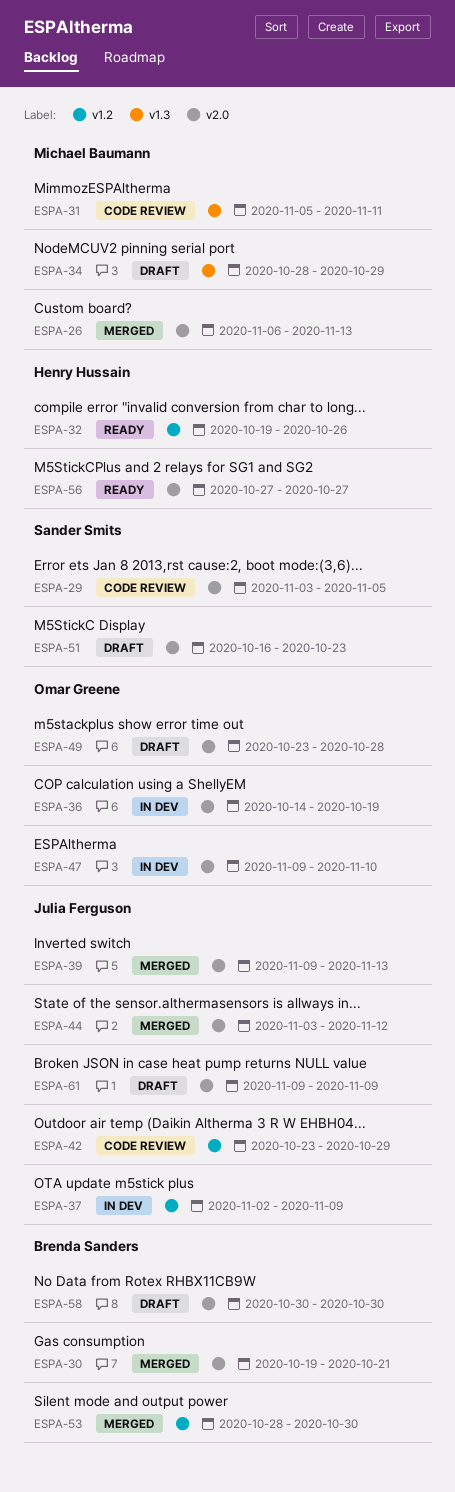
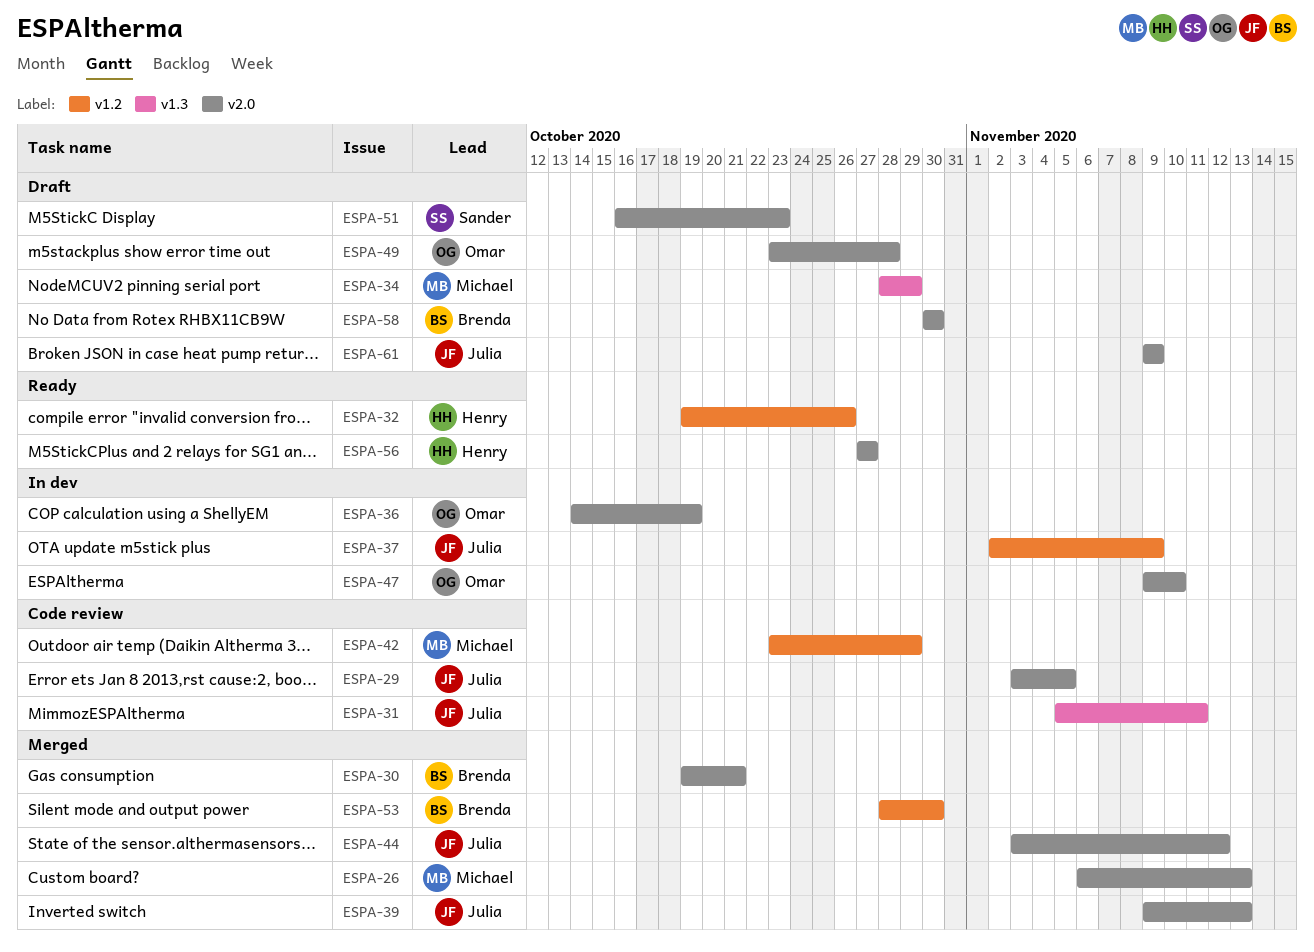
ESPA-29, owner: Sander Smits -> Julia Ferguson
ESPA-31, owner: Michael Baumann -> Julia Ferguson
ESPA-42, owner: Julia Ferguson -> Michael Baumann

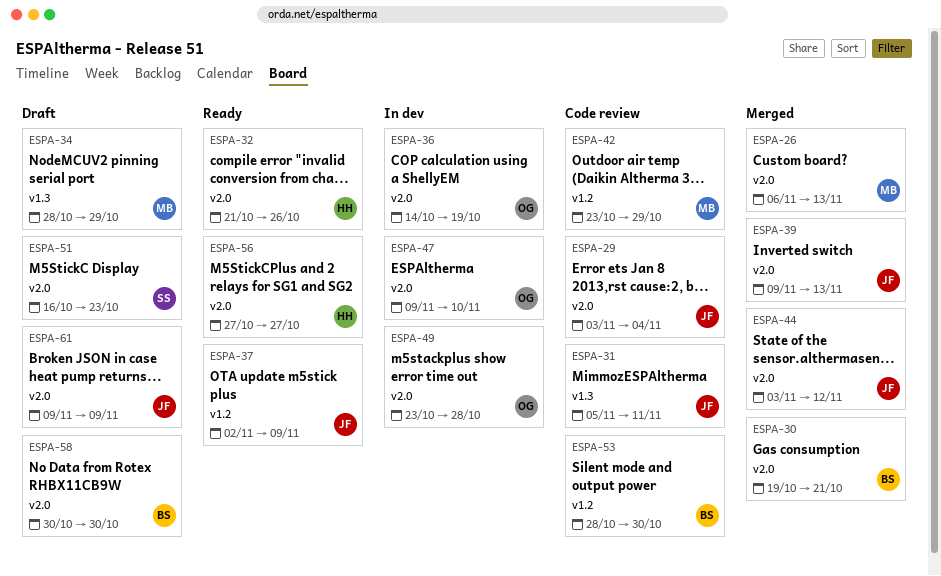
ESPA-29, due: Nov 5 -> Nov 4
ESPA-32, label: v1.2 -> v2.0
ESPA-32, start: Oct 19 -> Oct 21
ESPA-37, status: In dev -> Ready
ESPA-49, status: Draft -> In dev
ESPA-53, status: Merged -> Code review

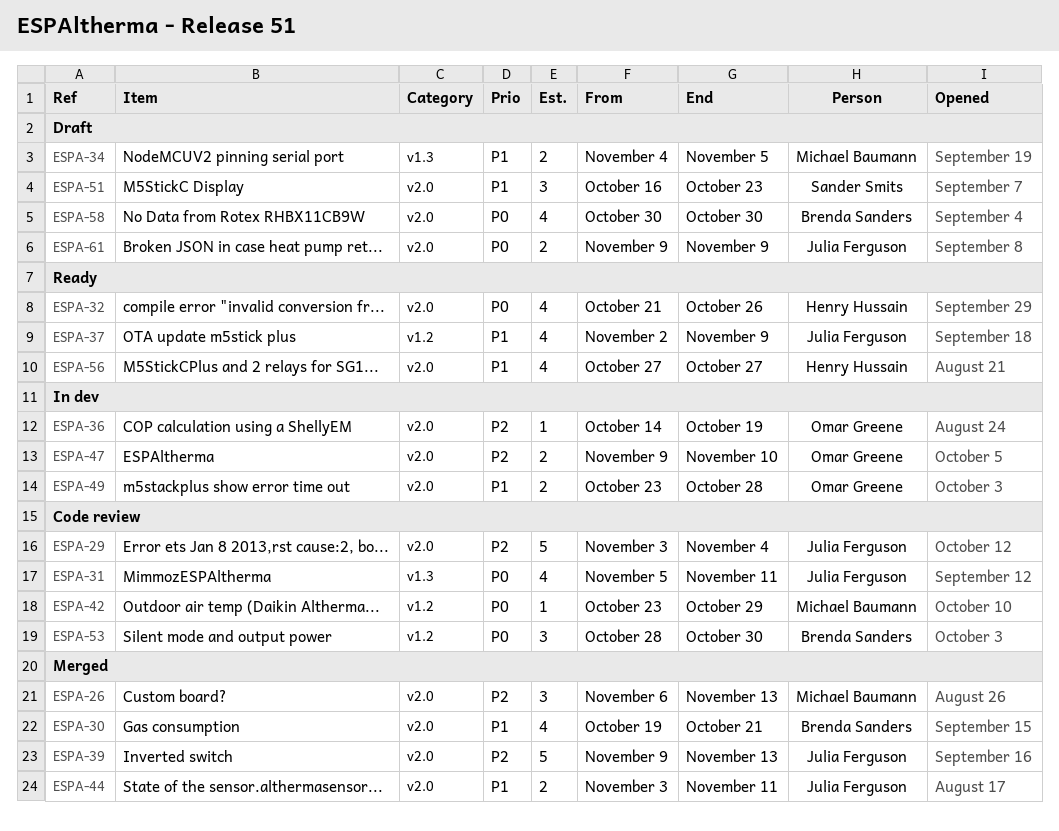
ESPA-34, start: Oct 28 -> Nov 4
ESPA-34, due: Oct 29 -> Nov 5
ESPA-44, due: Nov 12 -> Nov 11

